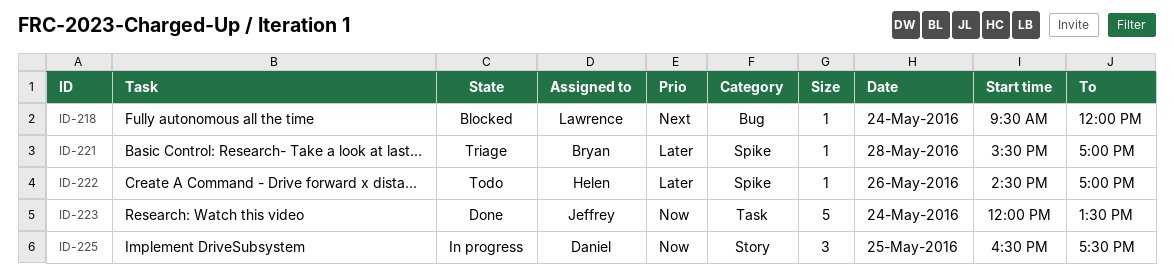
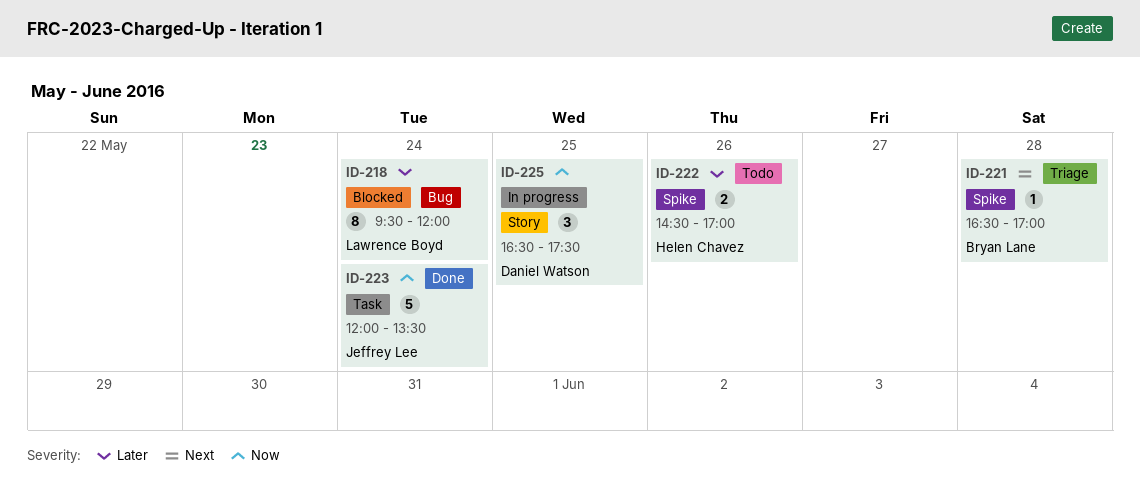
ID-218, priority: Next -> Later
ID-218, estimate: 1 -> 8
ID-221, priority: Later -> Next
ID-221, begins: 15:30 -> 16:30
ID-222, estimate: 1 -> 2

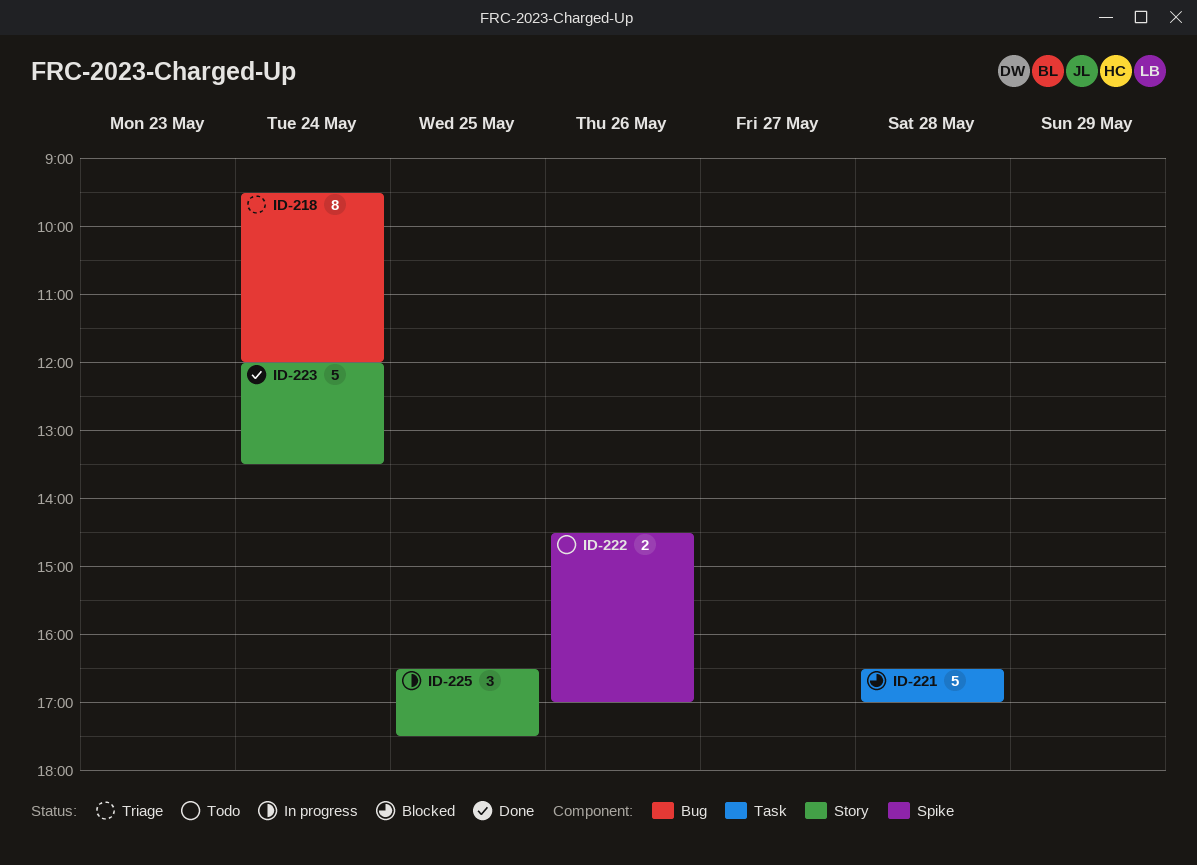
ID-218, status: Blocked -> Triage
ID-221, status: Triage -> Blocked
ID-221, label: Spike -> Task
ID-221, estimate: 1 -> 5
ID-223, label: Task -> Story

